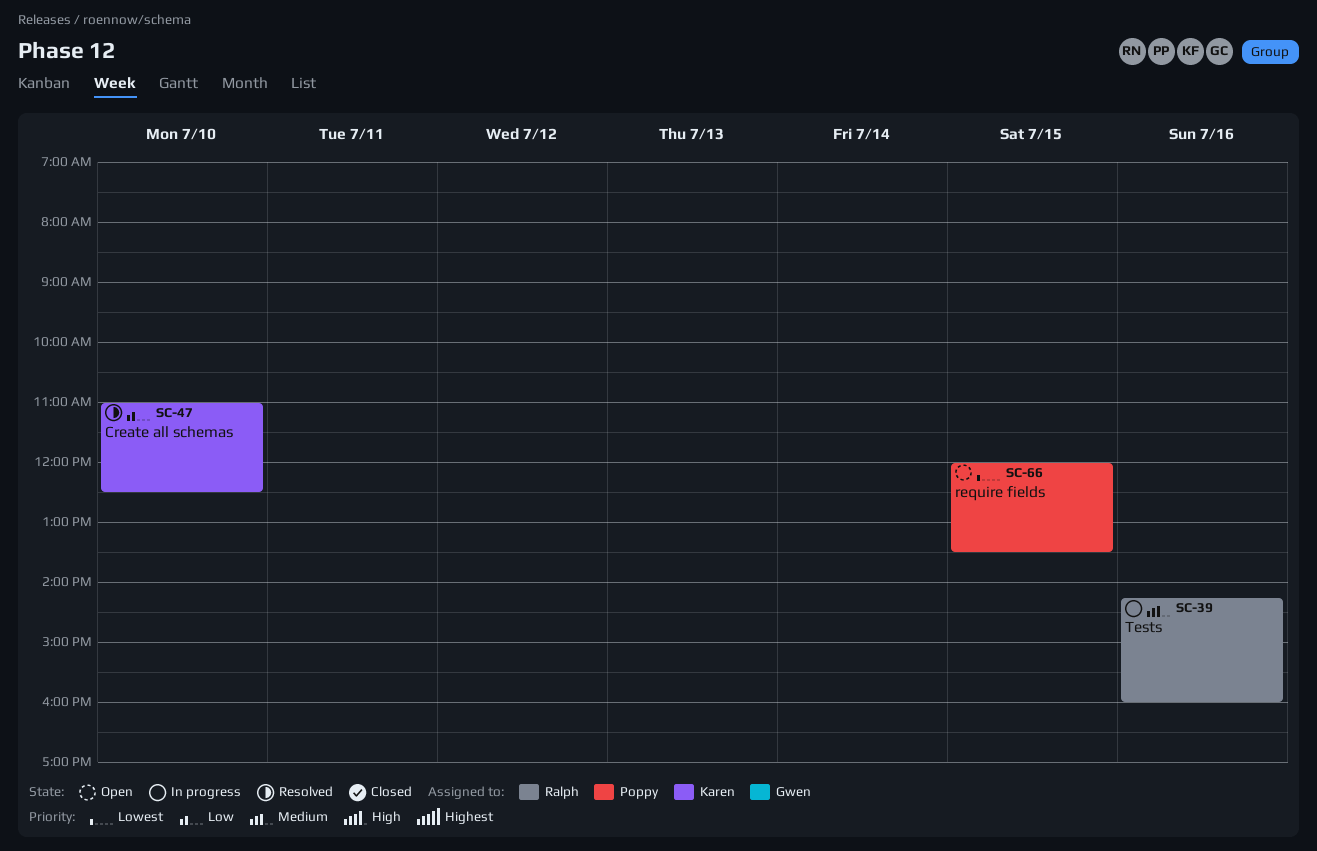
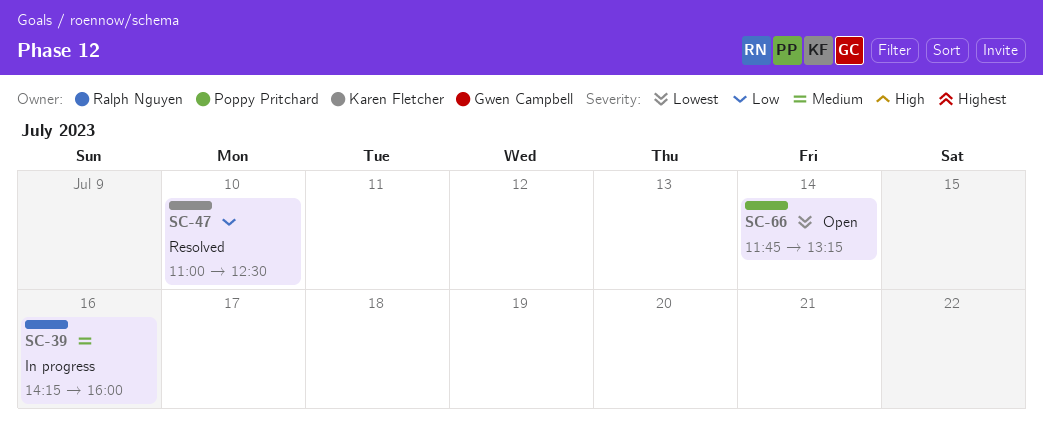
SC-66, day: Jul 15 -> Jul 14
SC-66, begins: 12:00 -> 11:45
SC-66, ends: 13:30 -> 13:15

